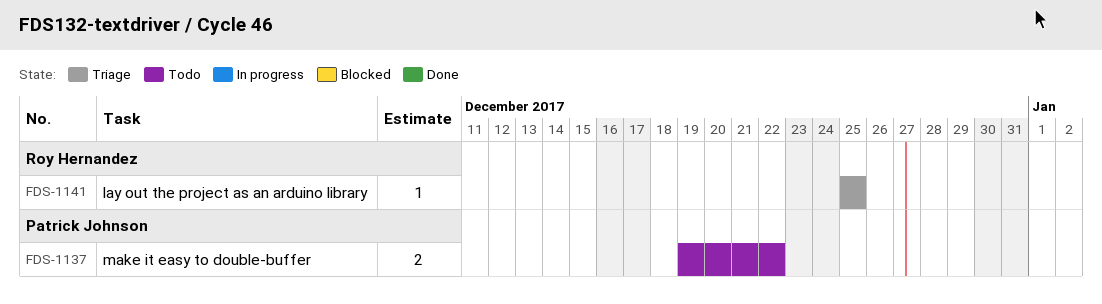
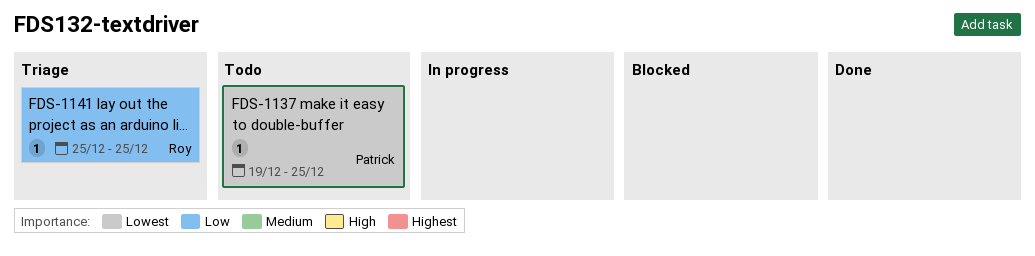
FDS-1137, estimate: 2 -> 1
FDS-1137, due: Dec 22 -> Dec 25

